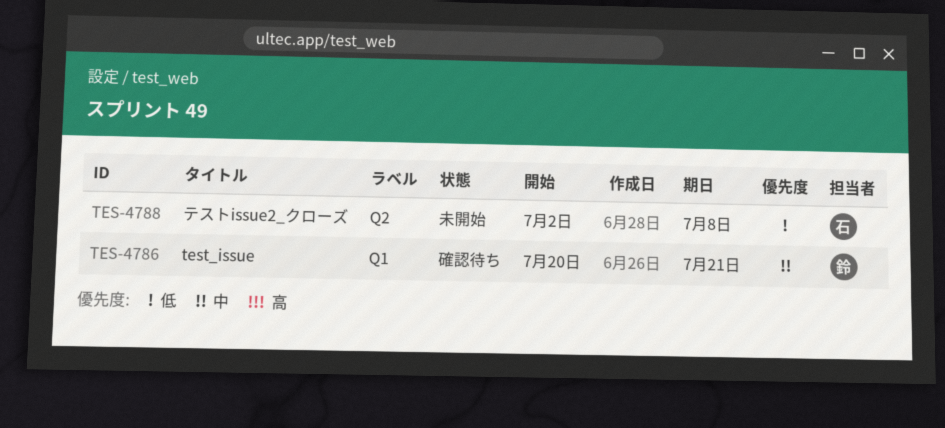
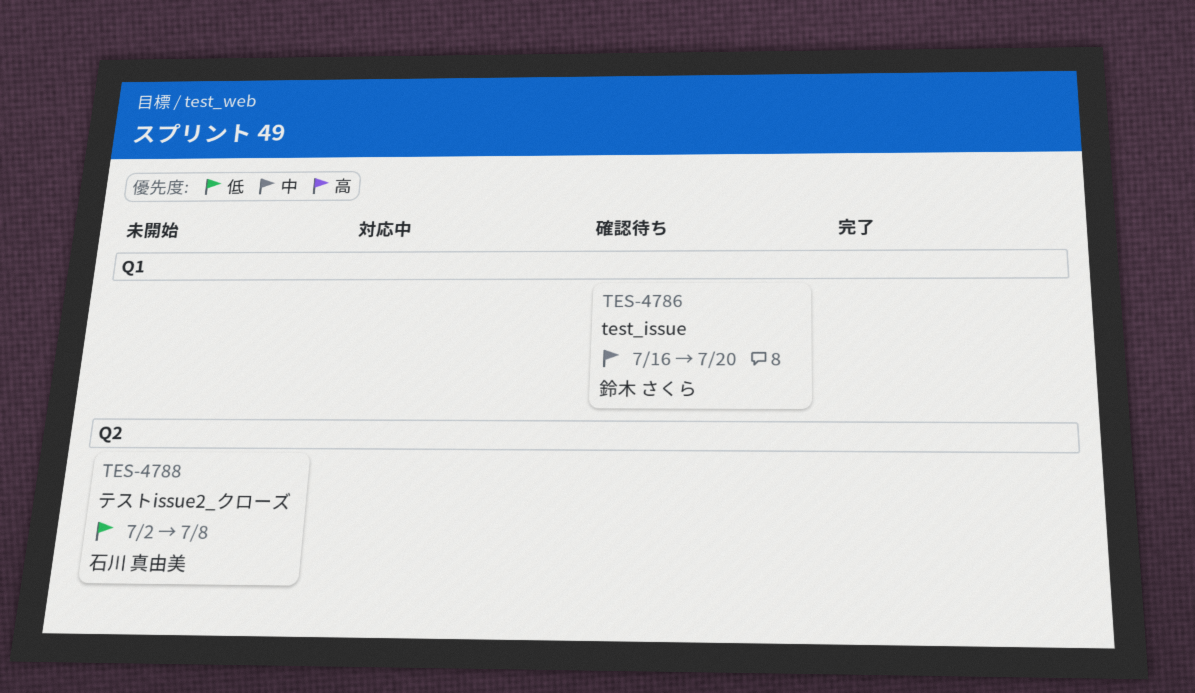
TES-4786, start: Jul 20 -> Jul 16
TES-4786, due: Jul 21 -> Jul 20

